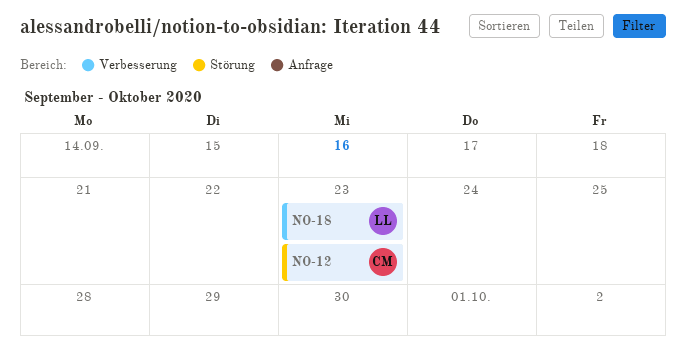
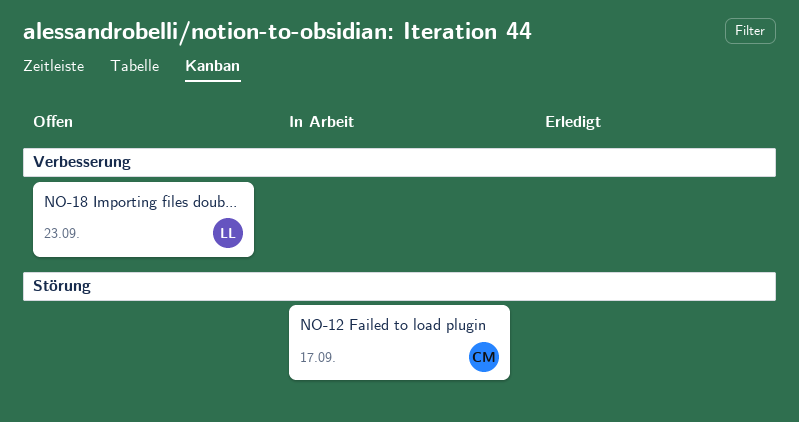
NO-12, due: Sep 23 -> Sep 17

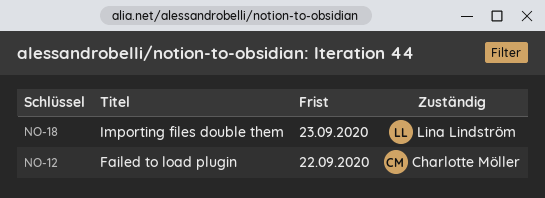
NO-12, due: Sep 17 -> Sep 22

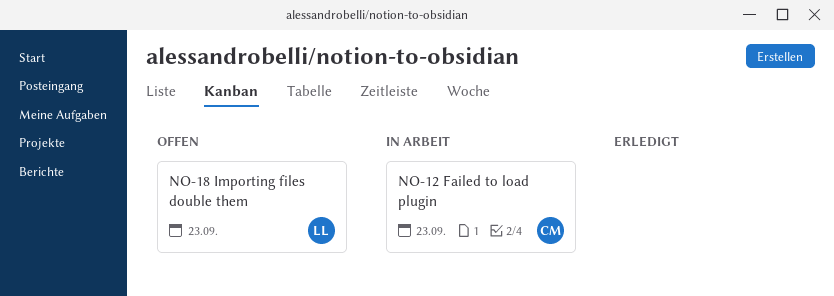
NO-12, due: Sep 22 -> Sep 23

